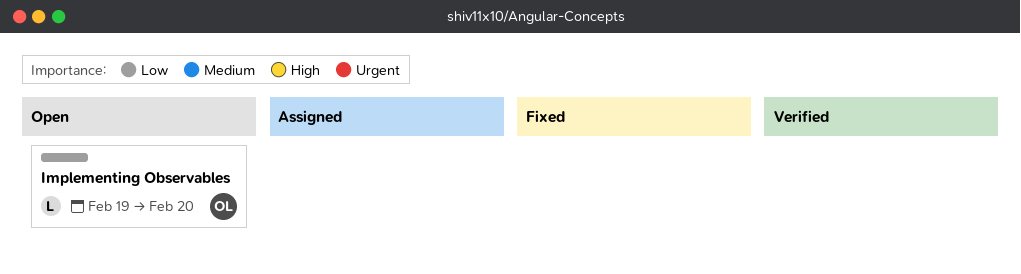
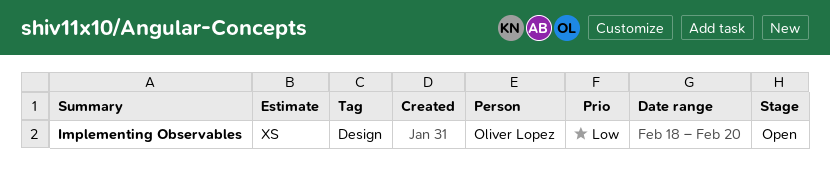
Implementing Observables, estimate: L -> XS
Implementing Observables, start: Feb 19 -> Feb 18

